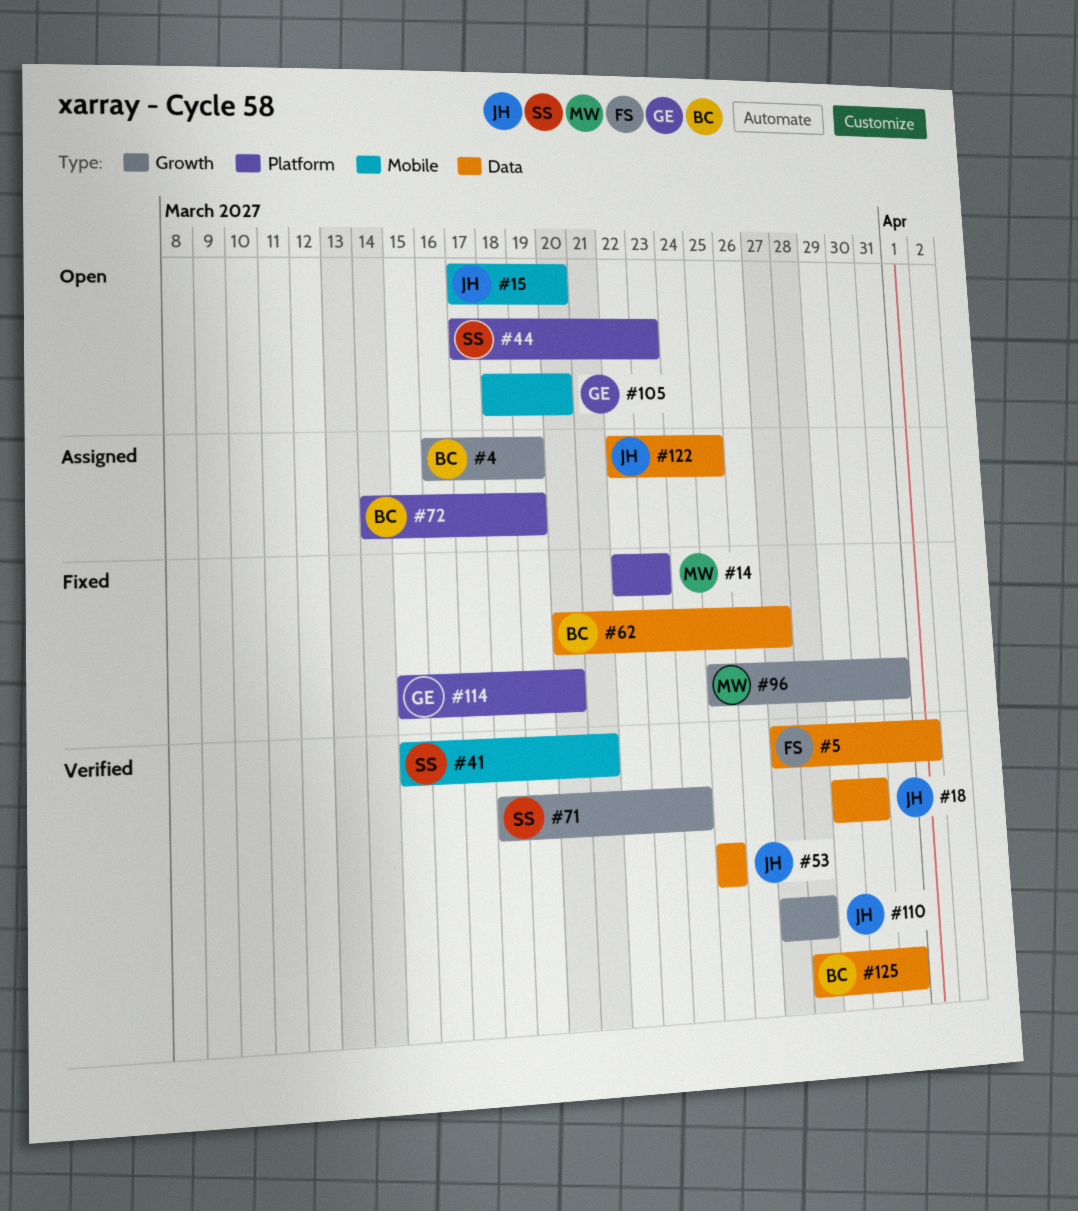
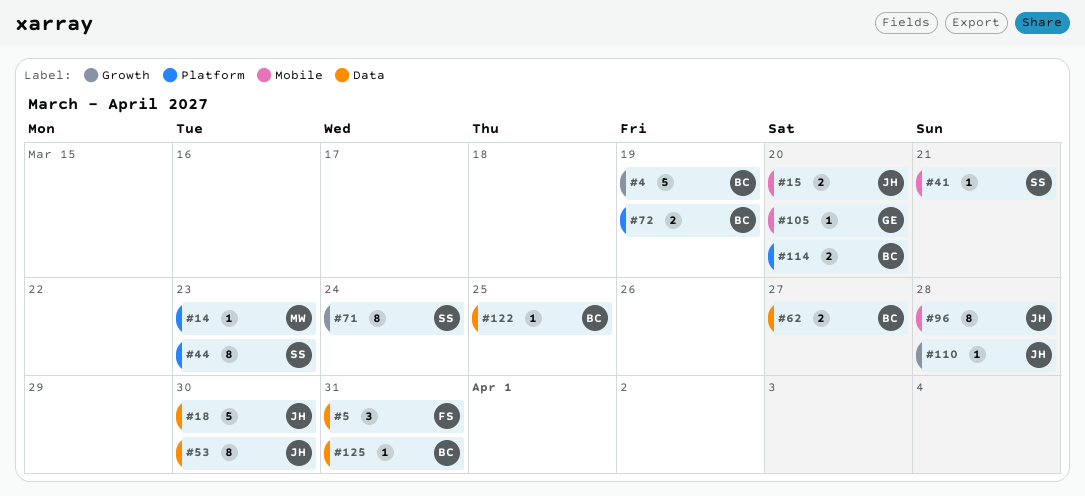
#5, due: Apr 1 -> Mar 31
#53, due: Mar 25 -> Mar 30
#96, owner: MW -> JH
#96, label: Growth -> Mobile
#96, due: Mar 31 -> Mar 28
#114, owner: GE -> BC
#122, owner: JH -> BC

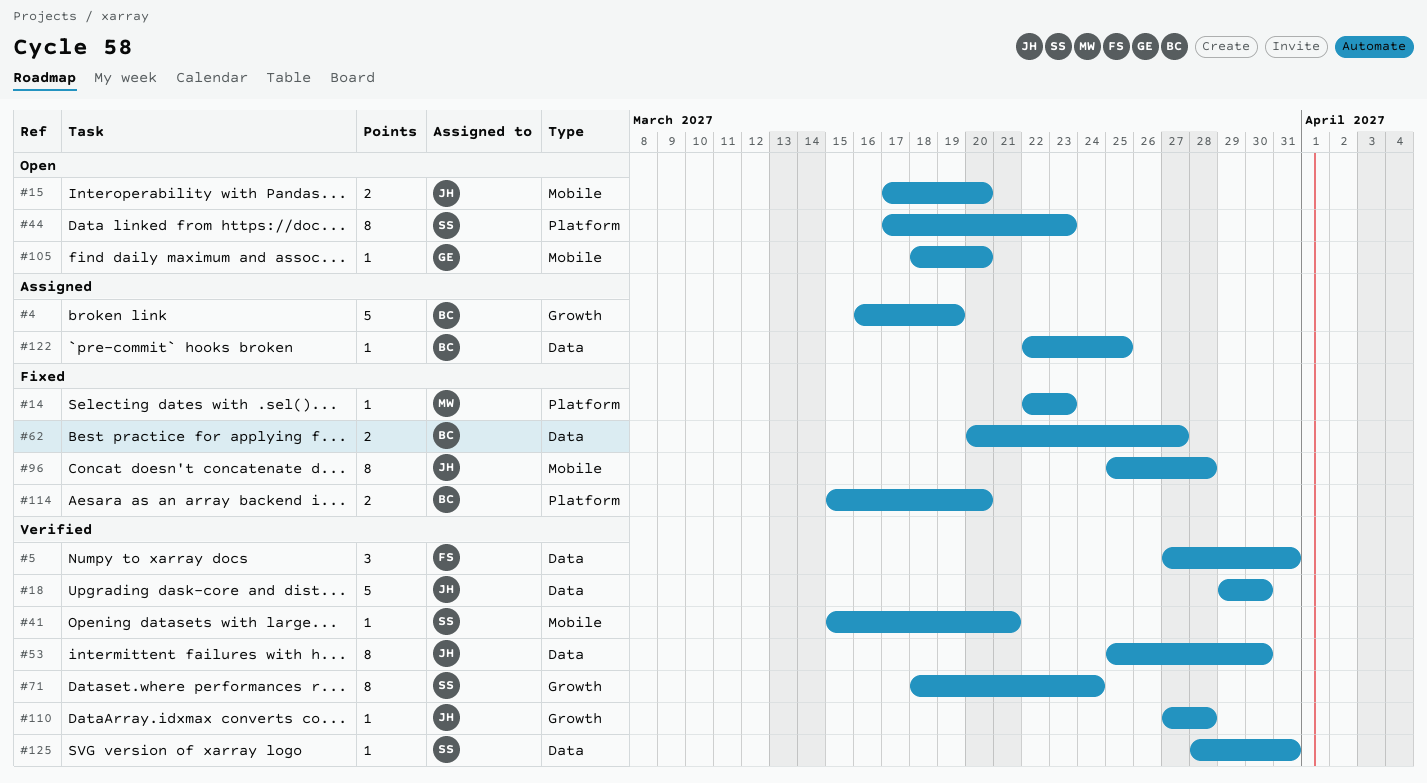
#72: present -> none
#125, owner: BC -> SS

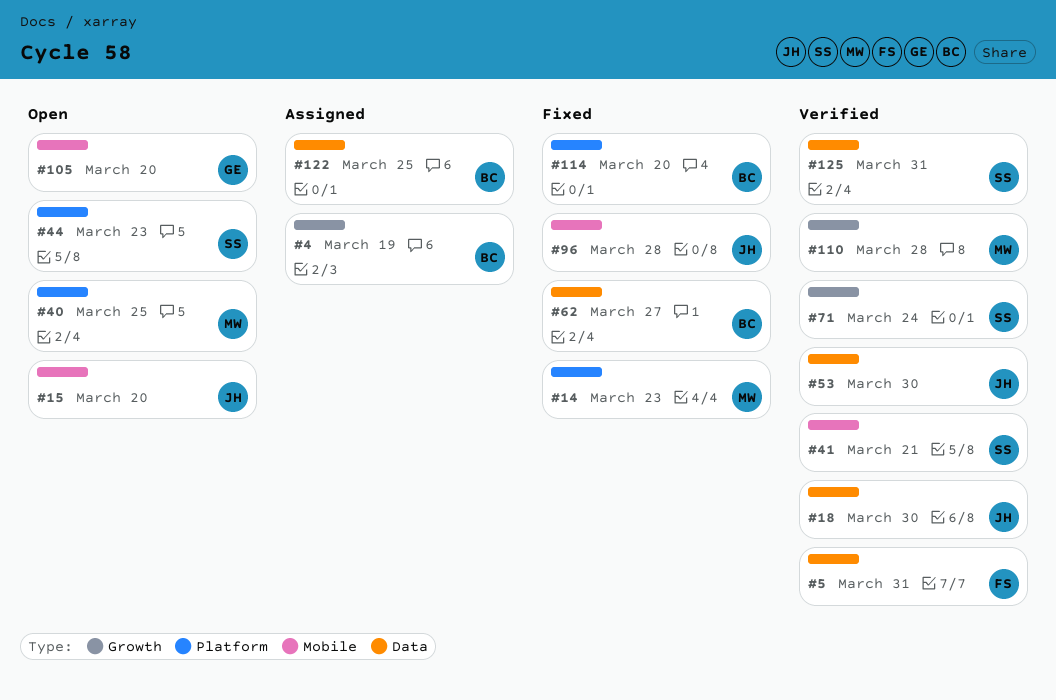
#40: none -> present
#110, owner: JH -> MW

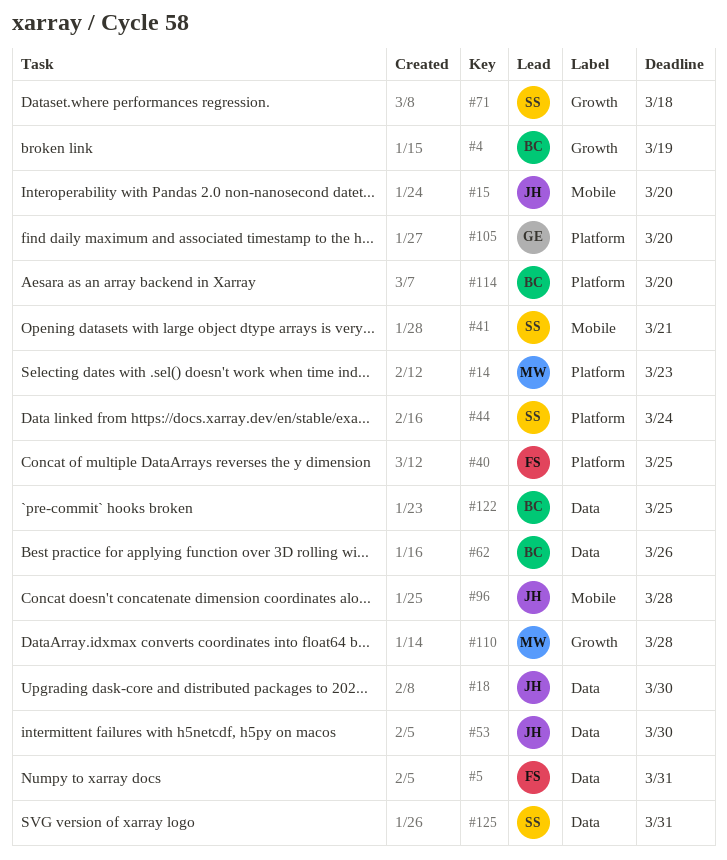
#40, owner: MW -> FS
#44, due: Mar 23 -> Mar 24
#62, due: Mar 27 -> Mar 26
#71, due: Mar 24 -> Mar 18
#105, label: Mobile -> Platform

